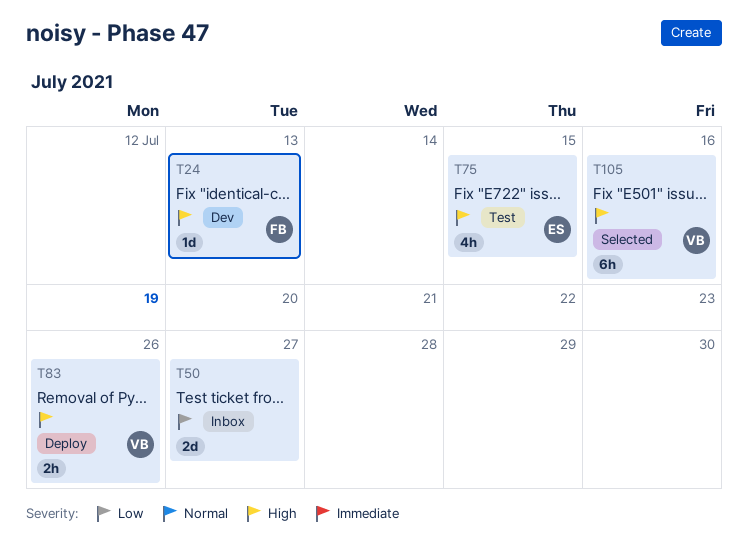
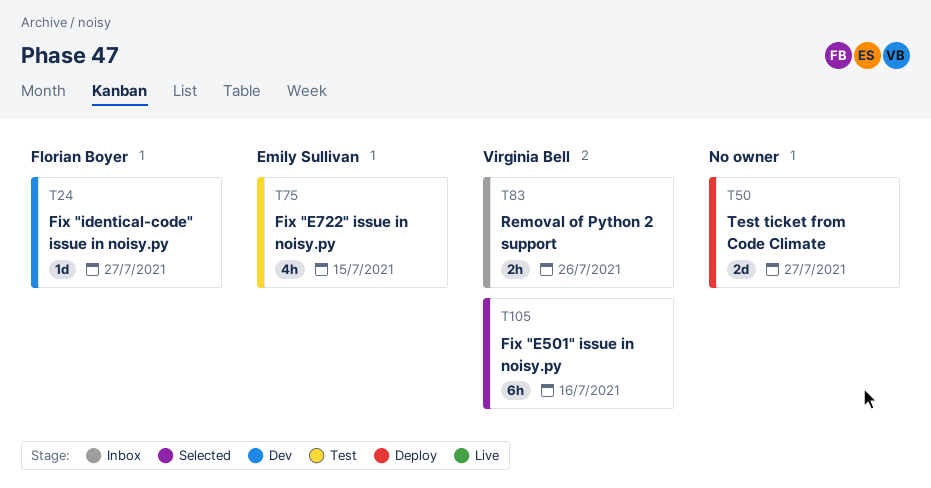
T24, due: Jul 13 -> Jul 27
T50, status: Inbox -> Deploy
T83, status: Deploy -> Inbox

